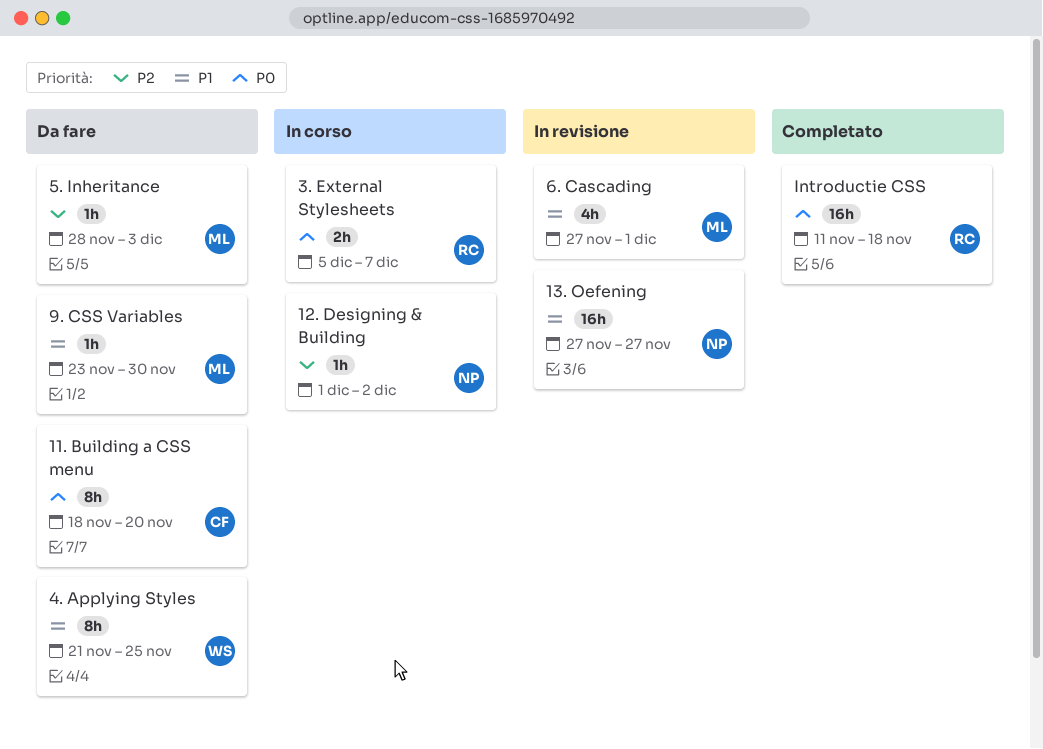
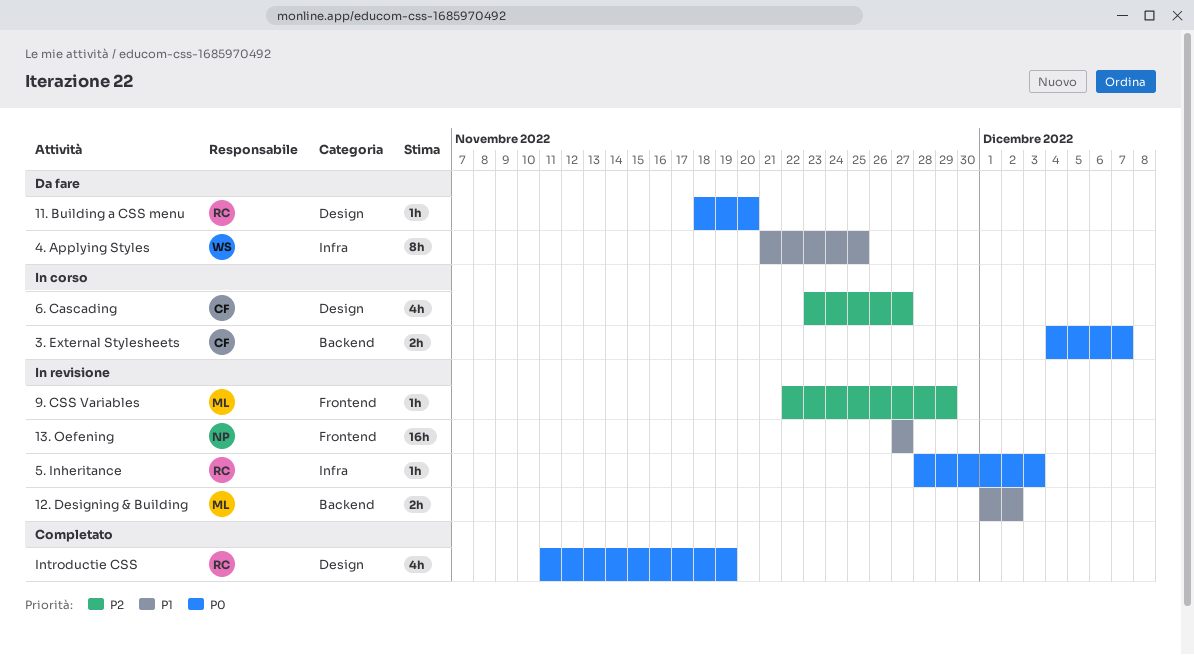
11. Building a CSS menu, owner: CF -> RC
11. Building a CSS menu, estimate: 8h -> 1h
12. Designing & Building, status: In corso -> In revisione
12. Designing & Building, owner: NP -> ML
12. Designing & Building, priority: P2 -> P1
12. Designing & Building, estimate: 1h -> 2h
3. External Stylesheets, owner: RC -> CF
3. External Stylesheets, start: Dec 5 -> Dec 4
5. Inheritance, status: Da fare -> In revisione
5. Inheritance, owner: ML -> RC
5. Inheritance, priority: P2 -> P0
6. Cascading, status: In revisione -> In corso
6. Cascading, owner: ML -> CF
6. Cascading, priority: P1 -> P2
6. Cascading, start: Nov 27 -> Nov 23
6. Cascading, due: Dec 1 -> Nov 27
9. CSS Variables, status: Da fare -> In revisione
9. CSS Variables, priority: P1 -> P2
9. CSS Variables, start: Nov 23 -> Nov 22
9. CSS Variables, due: Nov 30 -> Nov 29
Introductie CSS, estimate: 16h -> 4h
Introductie CSS, due: Nov 18 -> Nov 19

